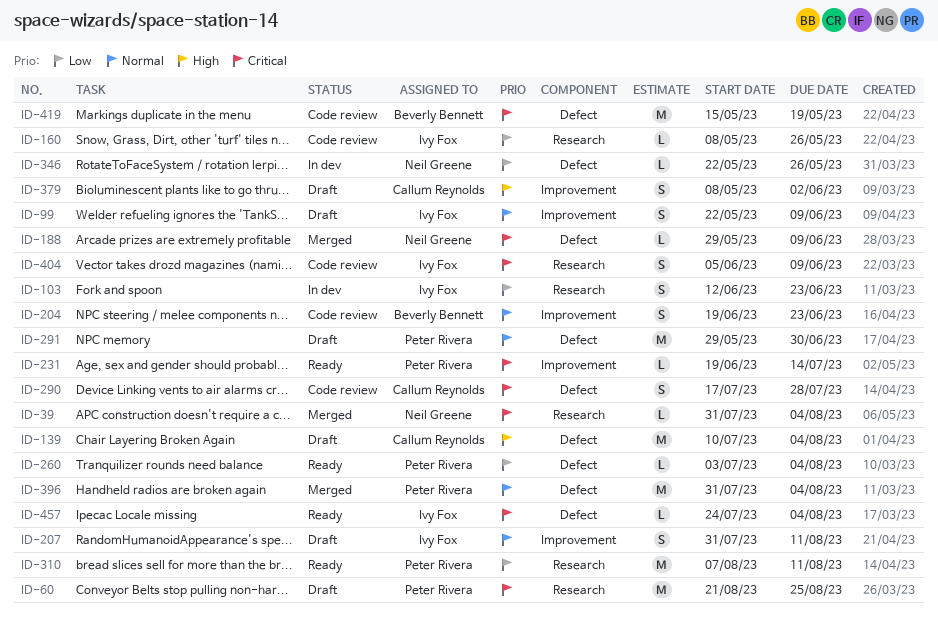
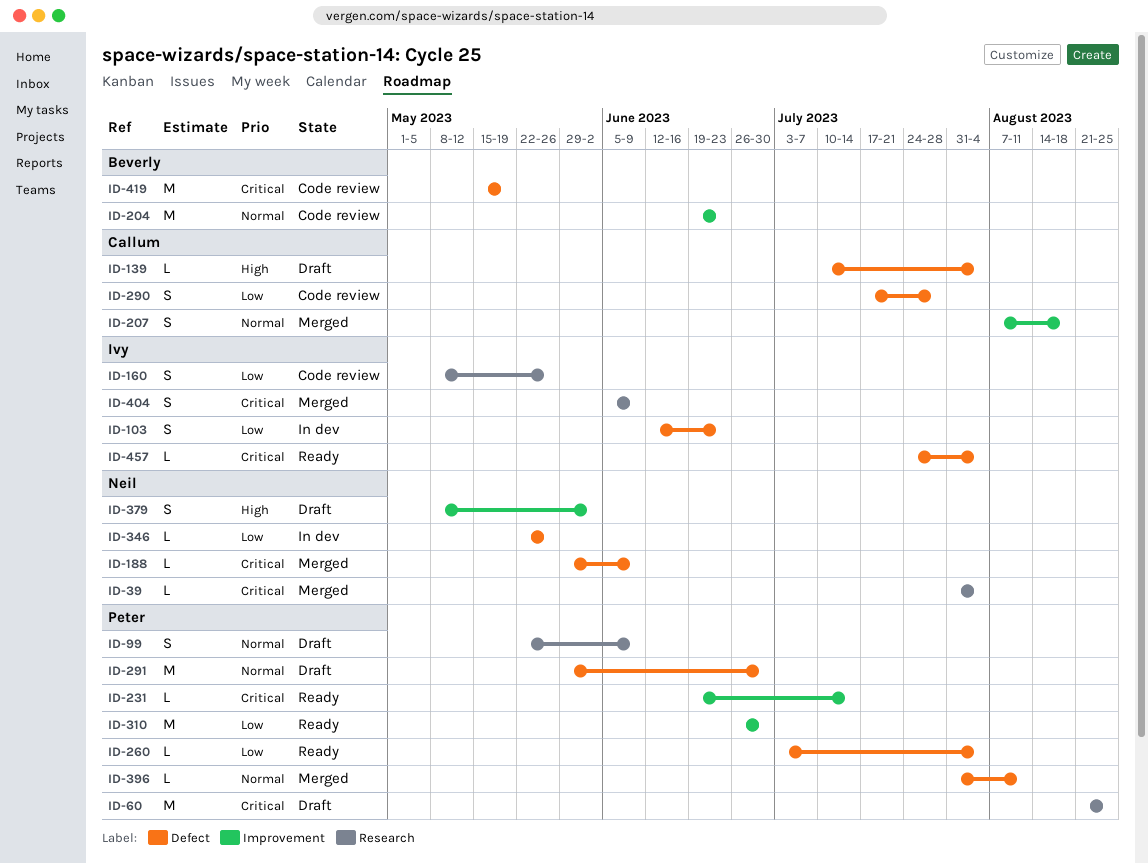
ID-99, owner: Ivy Fox -> Peter Rivera
ID-99, label: Improvement -> Research
ID-103, label: Research -> Defect
ID-139, estimate: M -> L
ID-160, estimate: L -> S
ID-204, estimate: S -> M
ID-207, status: Draft -> Merged
ID-207, owner: Ivy Fox -> Callum Reynolds
ID-207, start: Jul 31 -> Aug 7
ID-207, due: Aug 11 -> Aug 18
ID-290, priority: Critical -> Low
ID-310, label: Research -> Improvement
ID-310, start: Aug 7 -> Jun 26
ID-310, due: Aug 11 -> Jun 30
ID-379, owner: Callum Reynolds -> Neil Greene
ID-396, estimate: M -> L
ID-396, due: Aug 4 -> Aug 11
ID-404, status: Code review -> Merged

